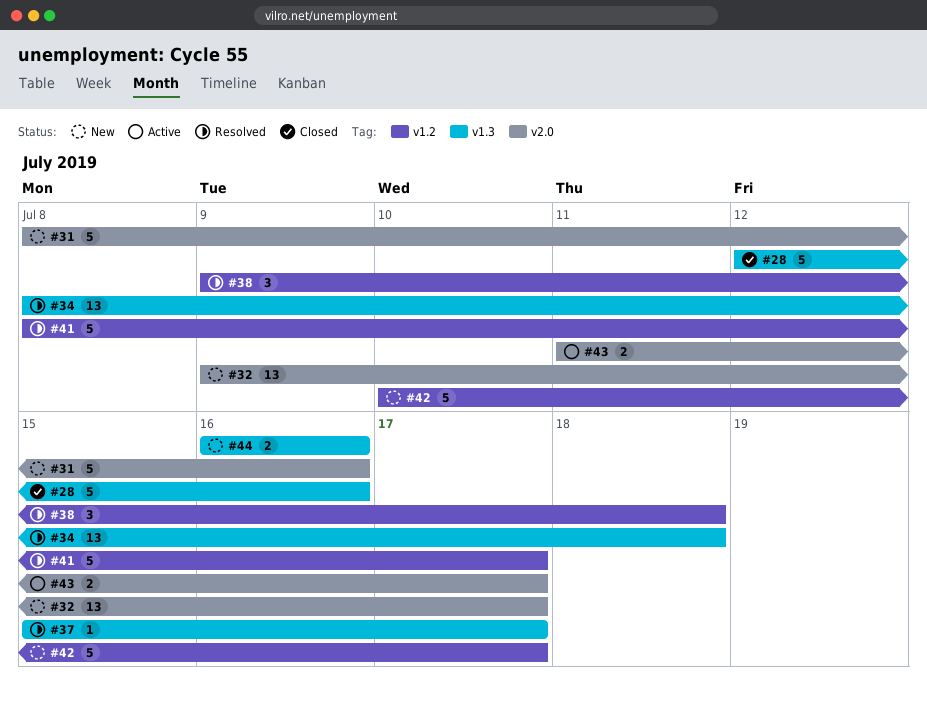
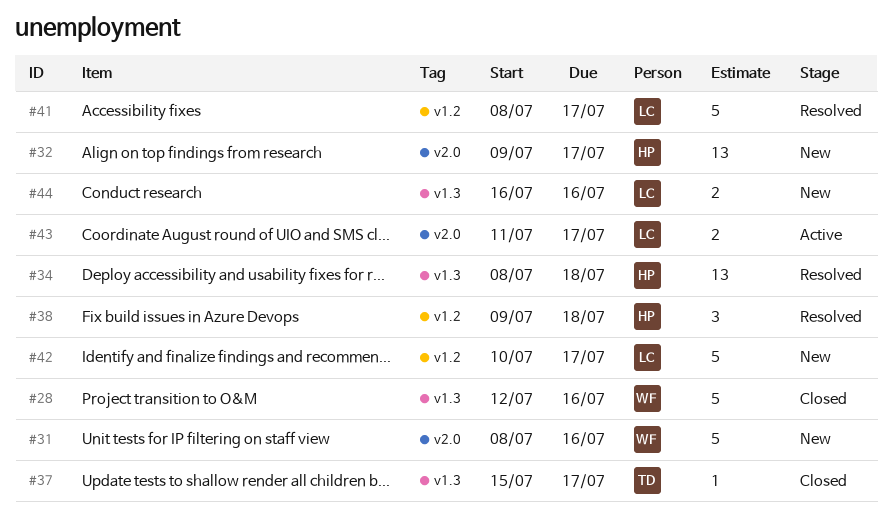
#37, status: Resolved -> Closed

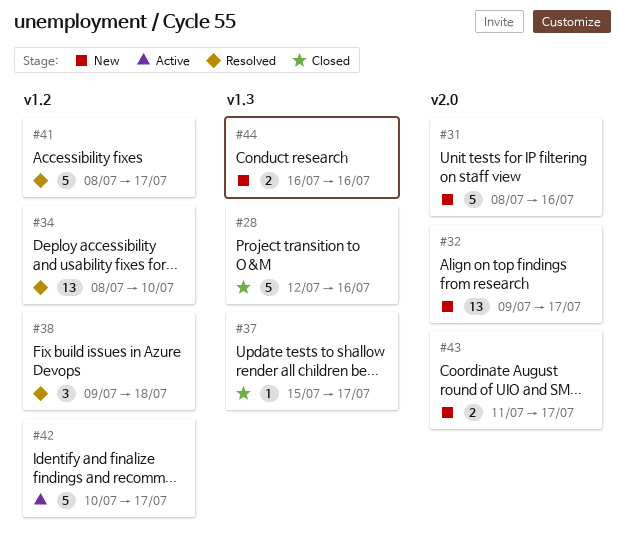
#34, label: v1.3 -> v1.2
#34, due: Jul 18 -> Jul 10
#42, status: New -> Active
#43, status: Active -> New

